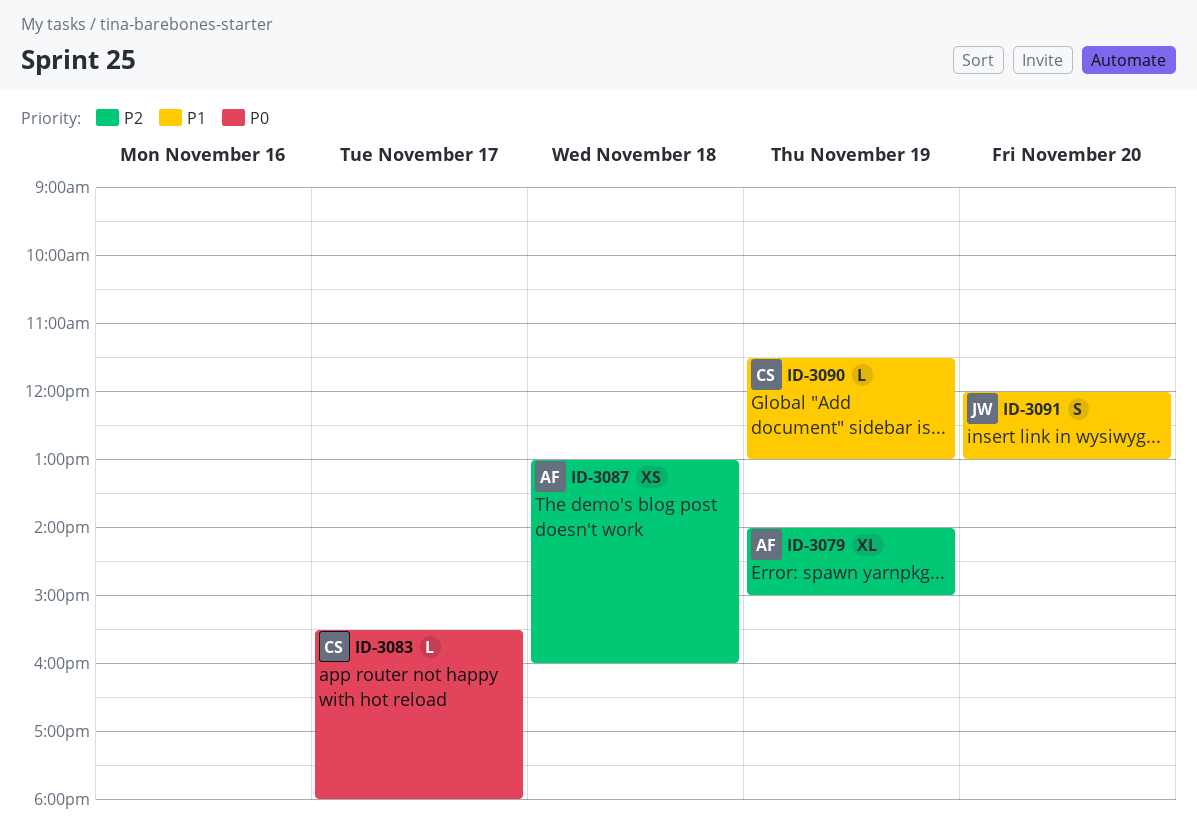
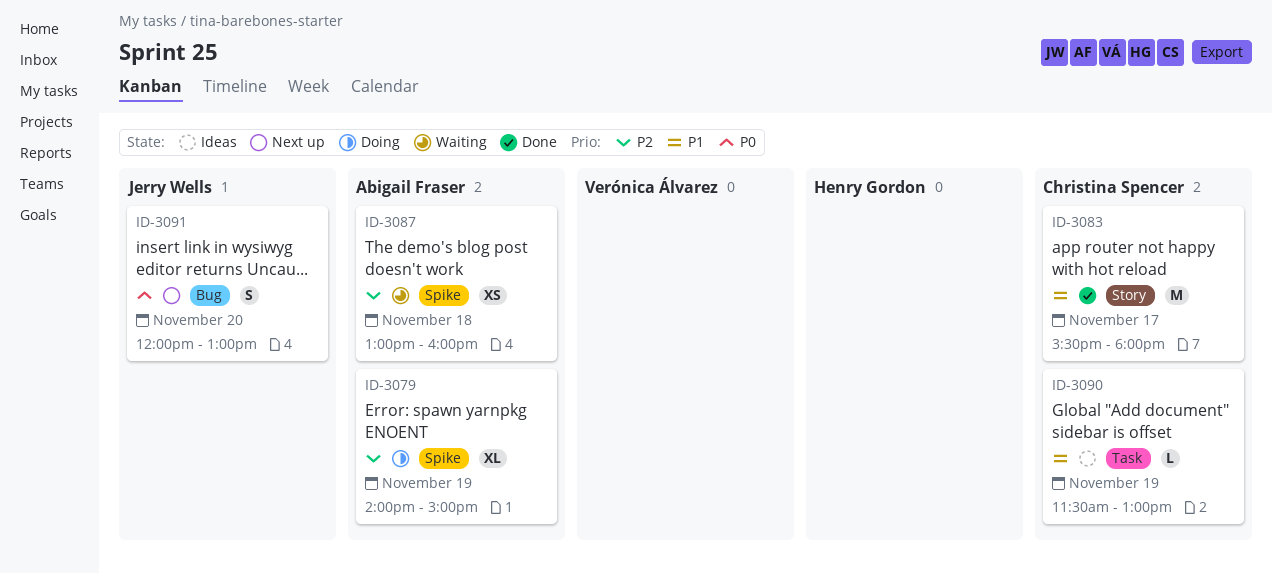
ID-3083, priority: P0 -> P1
ID-3083, estimate: L -> M
ID-3091, priority: P1 -> P0

